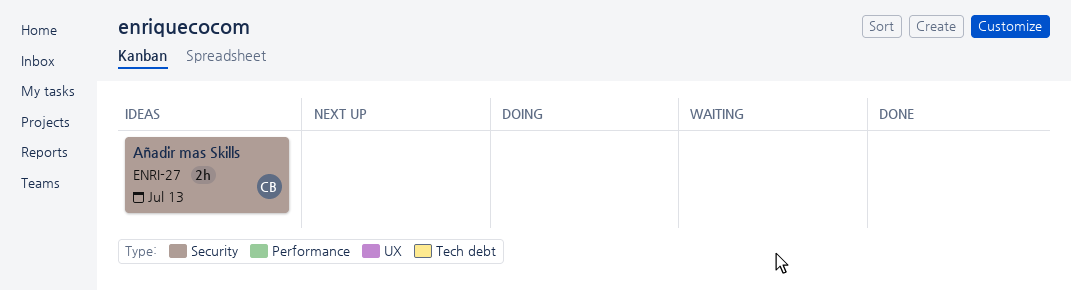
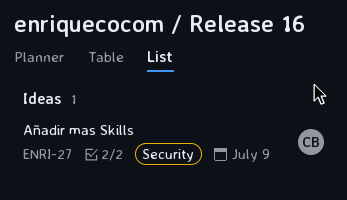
ENRI-27, due: Jul 13 -> Jul 9

